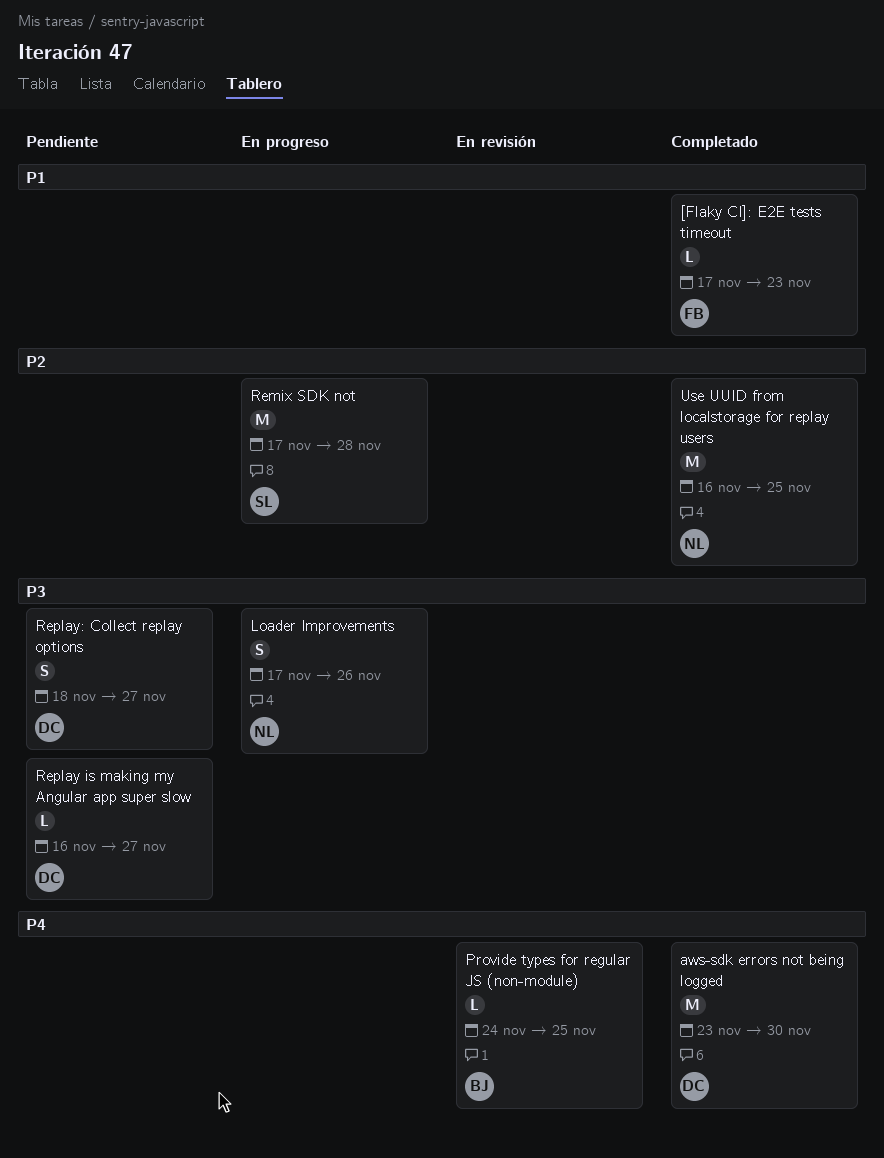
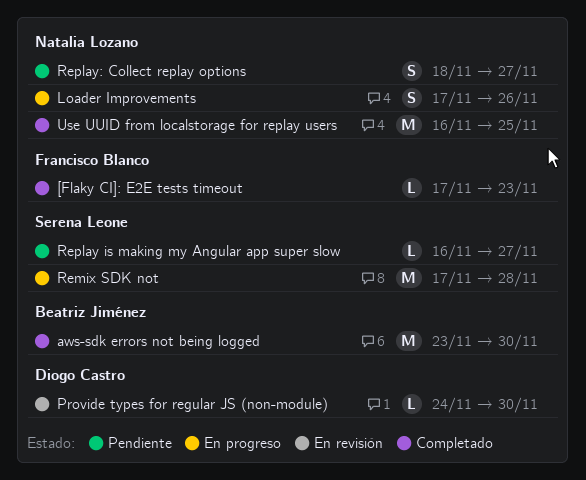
aws-sdk errors not being logged, owner: Diogo Castro -> Beatriz Jiménez
Provide types for regular JS (non-module), owner: Beatriz Jiménez -> Diogo Castro
Provide types for regular JS (non-module), due: Nov 25 -> Nov 30
Replay is making my Angular app super slow, owner: Diogo Castro -> Serena Leone
Replay: Collect replay options, owner: Diogo Castro -> Natalia Lozano

